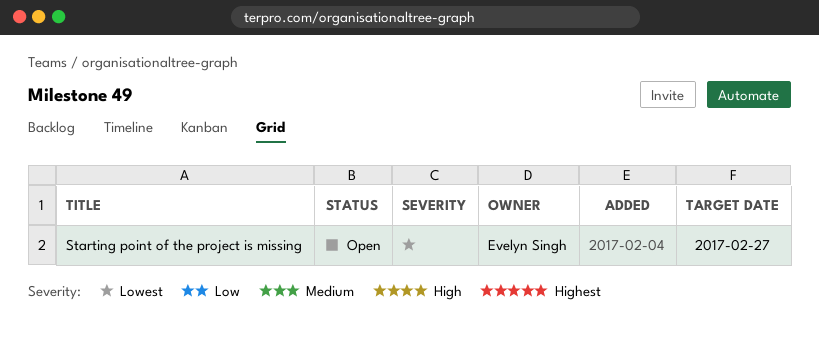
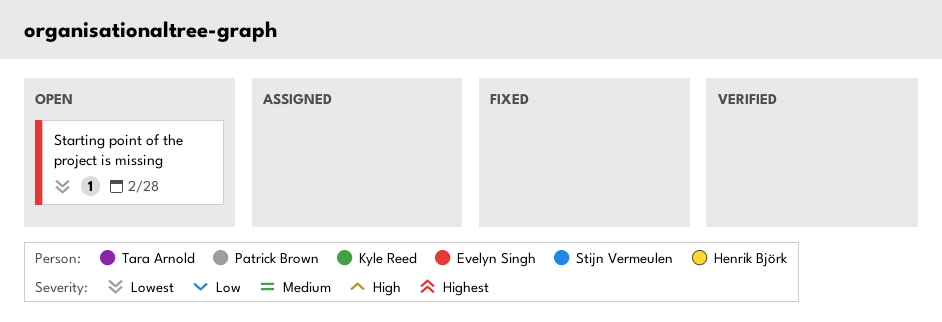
Starting point of the project is missing, due: Feb 27 -> Feb 28

